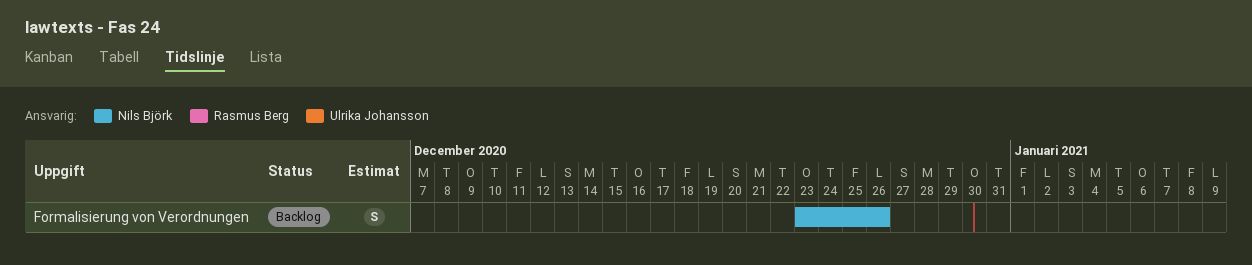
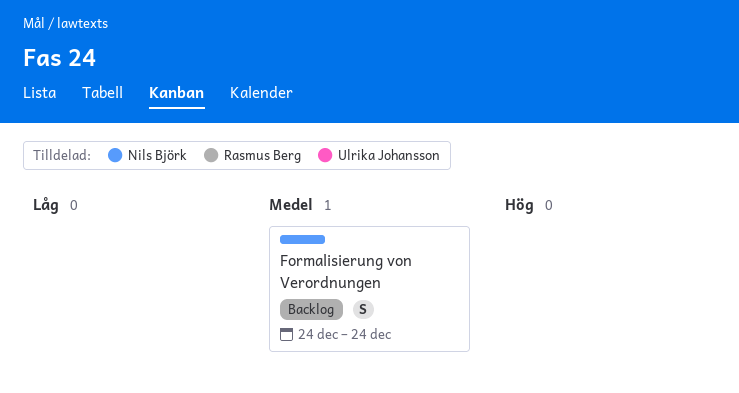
Formalisierung von Verordnungen, start: Dec 23 -> Dec 24
Formalisierung von Verordnungen, due: Dec 26 -> Dec 24

